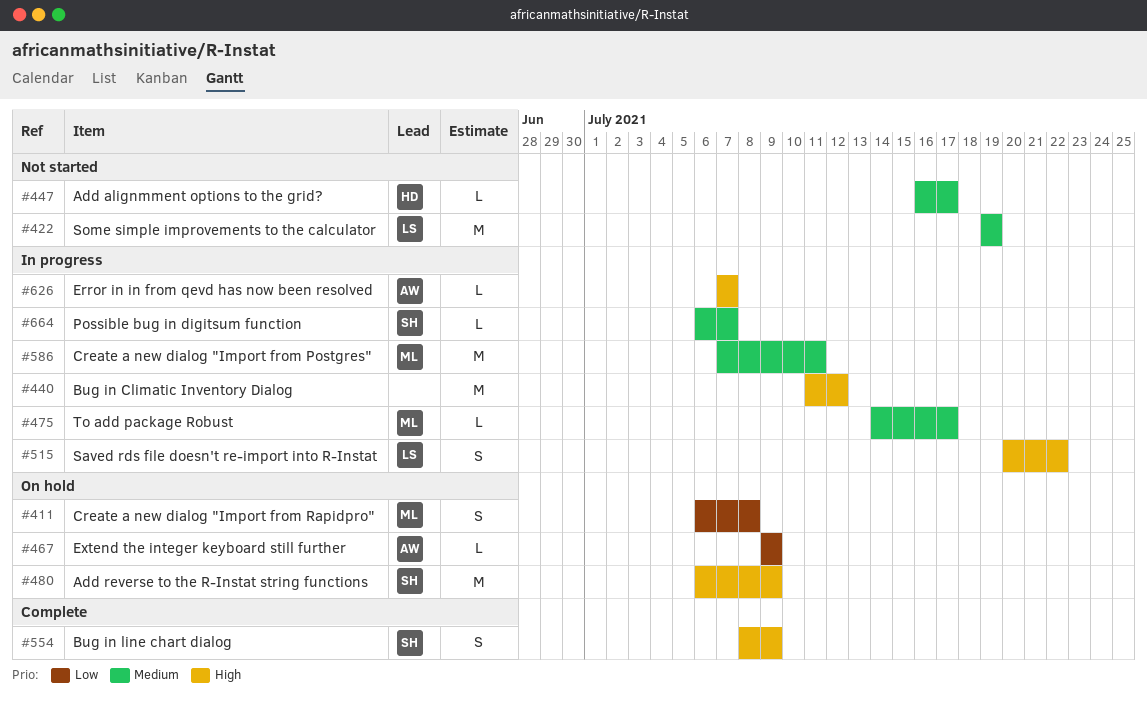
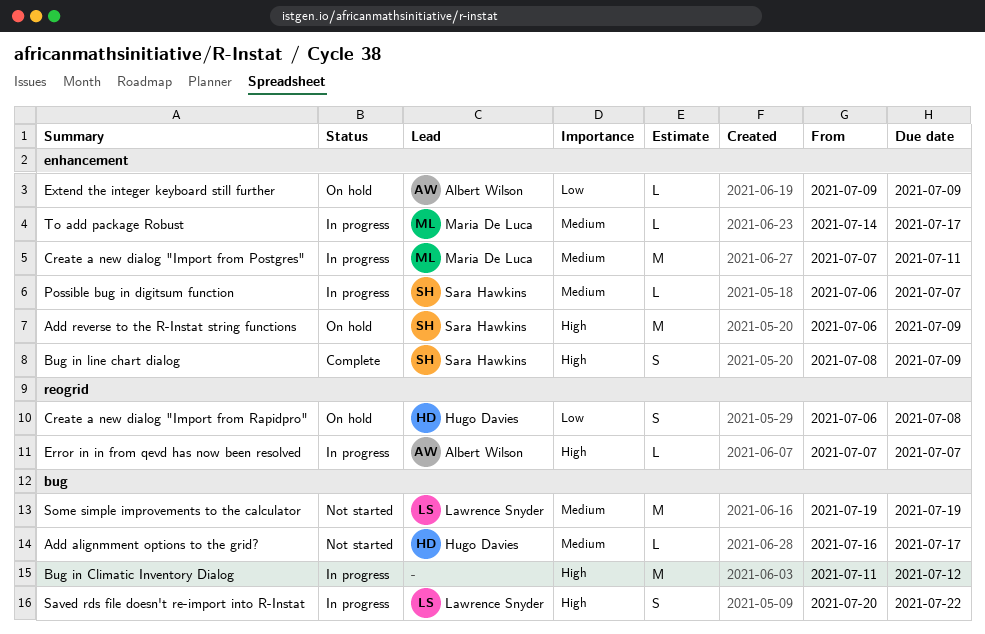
Create a new dialog "Import from Rapidpro", owner: Maria De Luca -> Hugo Davies

